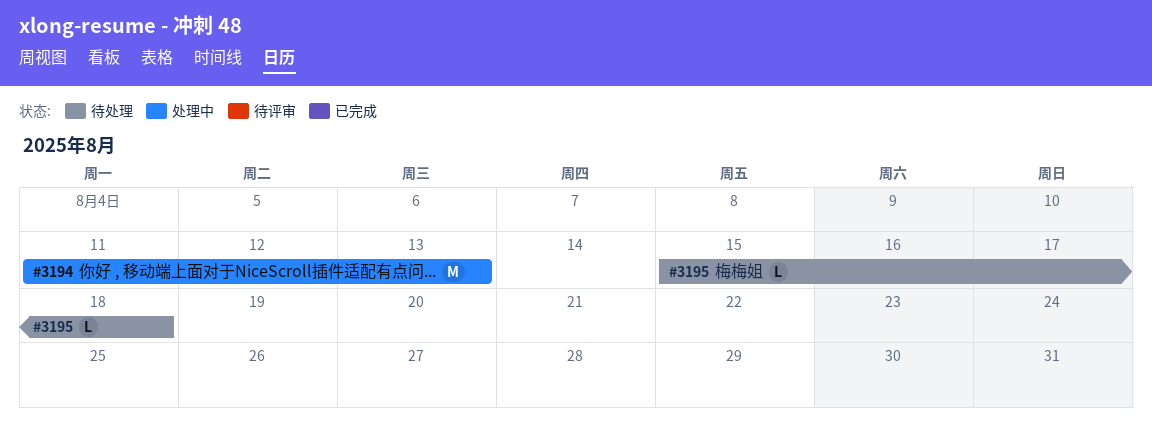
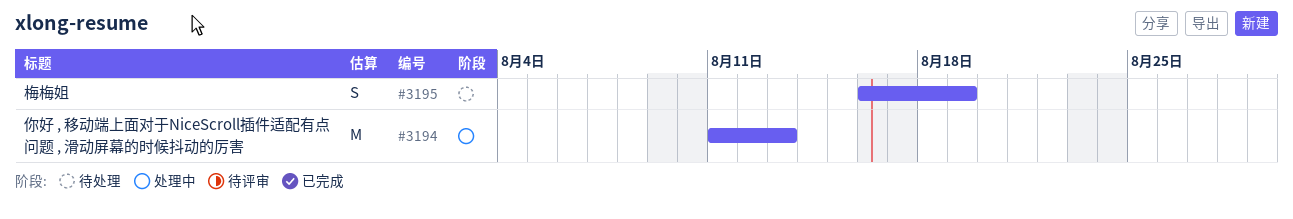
#3195, estimate: L -> S
#3195, start: Aug 15 -> Aug 16
#3195, due: Aug 18 -> Aug 19

